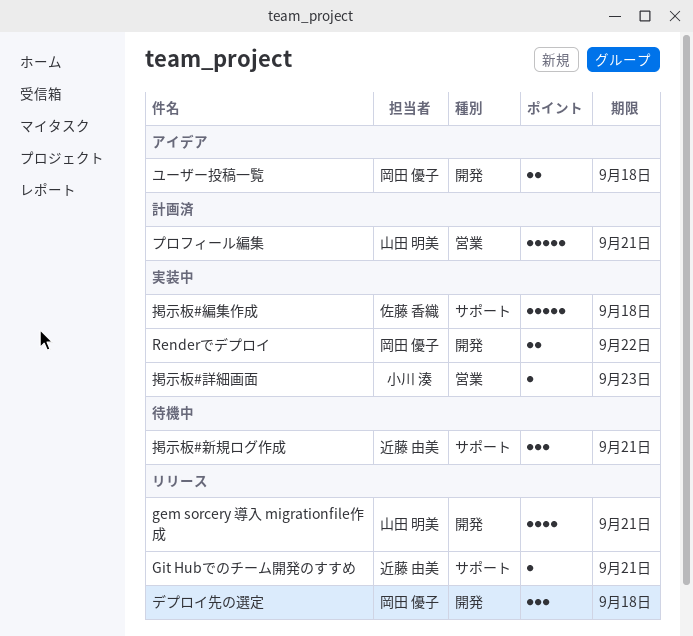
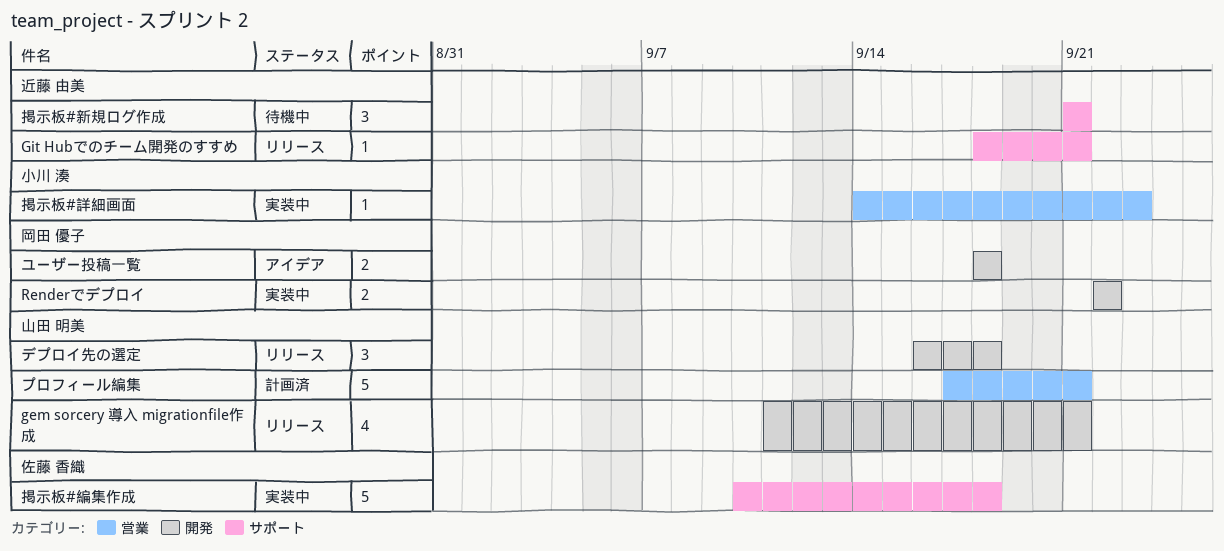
デプロイ先の選定, owner: 岡田 優子 -> 山田 明美

